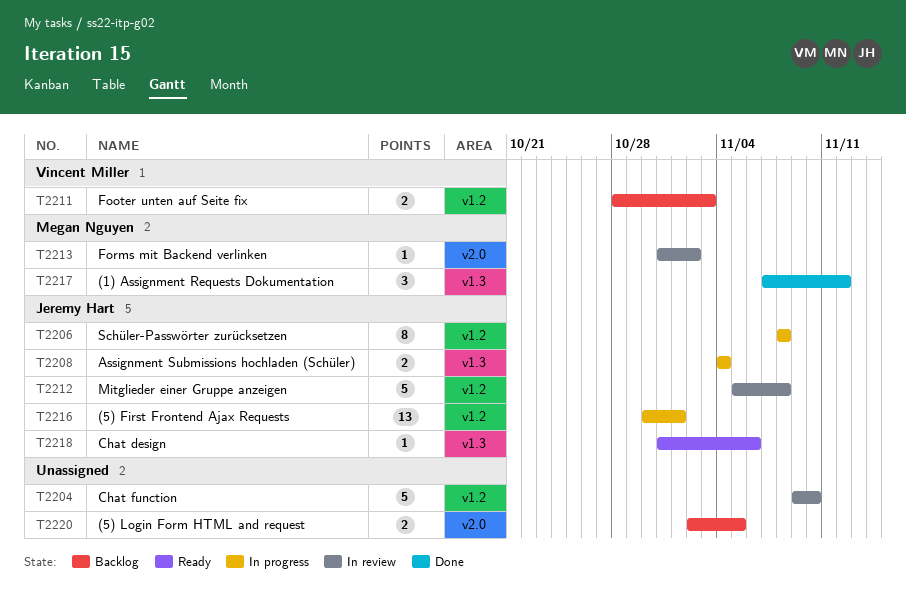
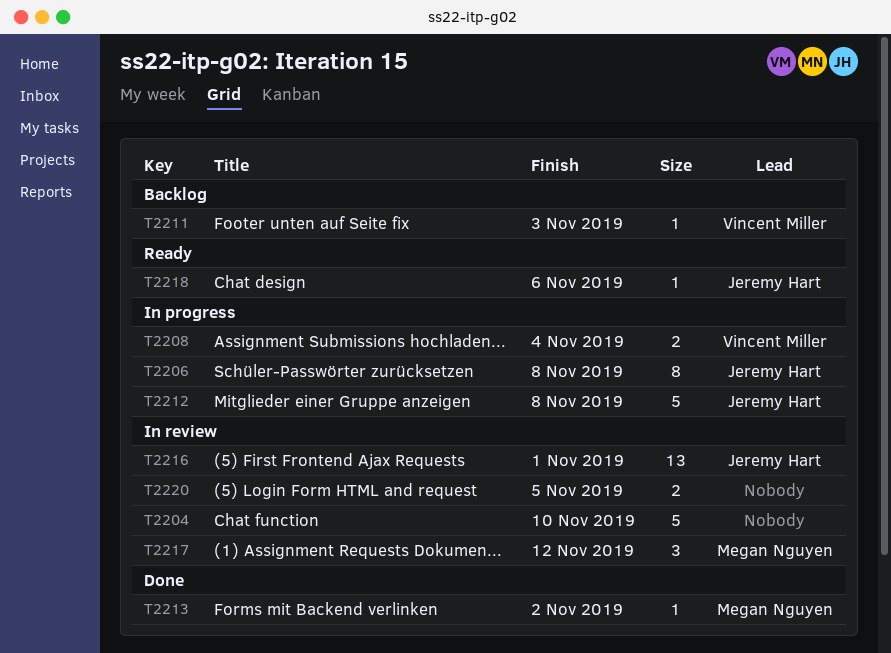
T2208, owner: Jeremy Hart -> Vincent Miller
T2211, estimate: 2 -> 1
T2212, status: In review -> In progress
T2213, status: In review -> Done
T2216, status: In progress -> In review
T2217, status: Done -> In review
T2220, status: Backlog -> In review

